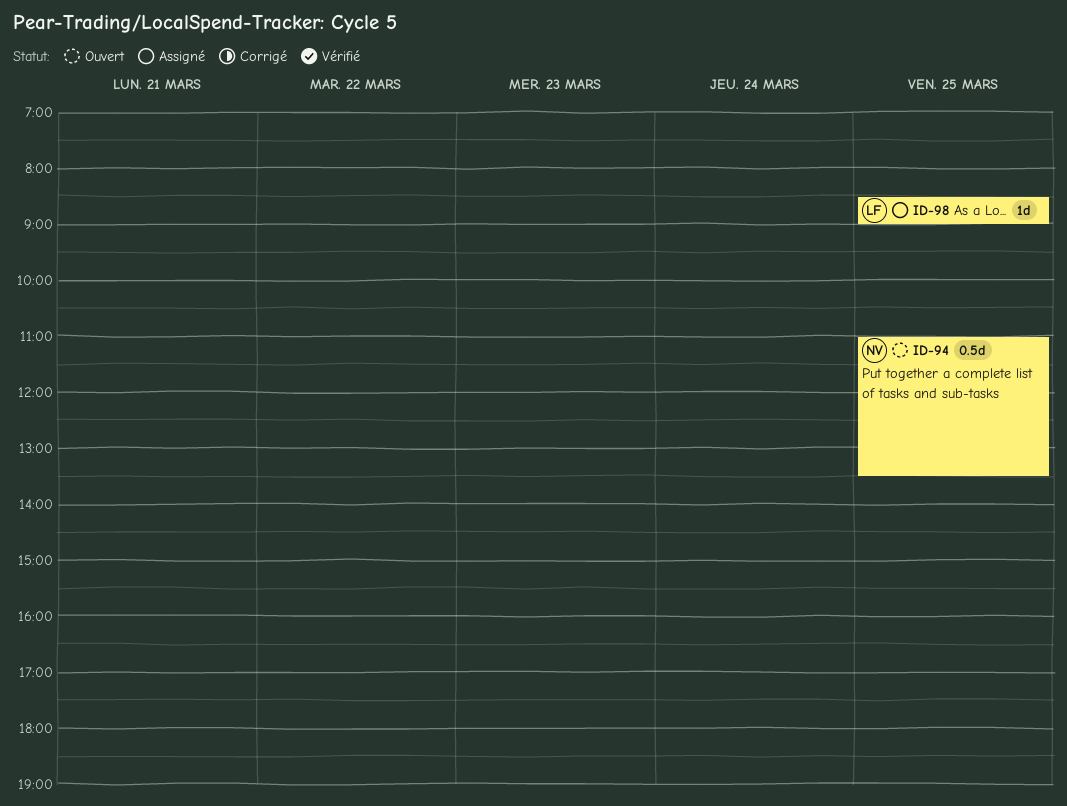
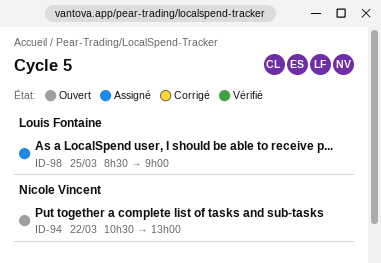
ID-94, day: Mar 25 -> Mar 22
ID-94, begins: 11:00 -> 10:30
ID-94, ends: 13:30 -> 13:00

